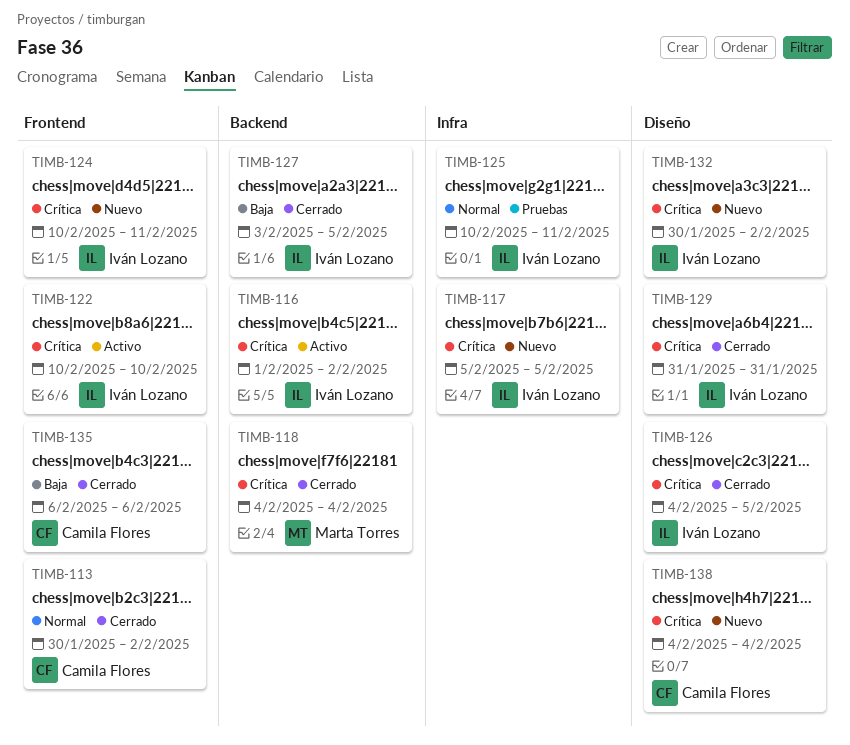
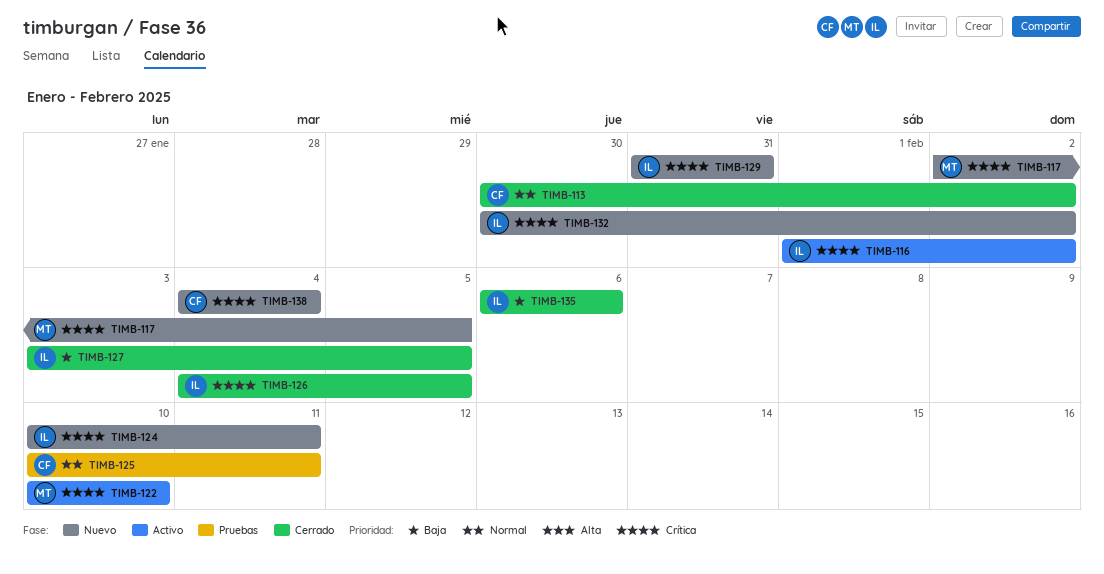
TIMB-117, owner: Iván Lozano -> Marta Torres
TIMB-117, start: Feb 5 -> Feb 2
TIMB-118: present -> none
TIMB-122, owner: Iván Lozano -> Marta Torres
TIMB-125, owner: Iván Lozano -> Camila Flores
TIMB-129, status: Cerrado -> Nuevo
TIMB-135, owner: Camila Flores -> Iván Lozano

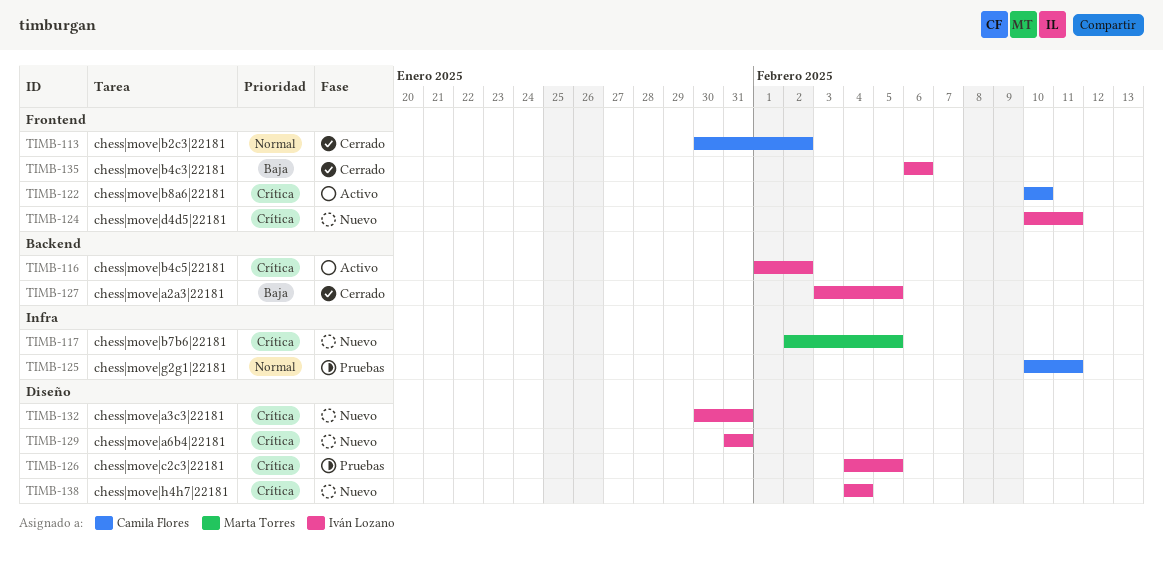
TIMB-122, owner: Marta Torres -> Camila Flores
TIMB-126, status: Cerrado -> Pruebas
TIMB-132, due: Feb 2 -> Jan 31
TIMB-138, owner: Camila Flores -> Iván Lozano

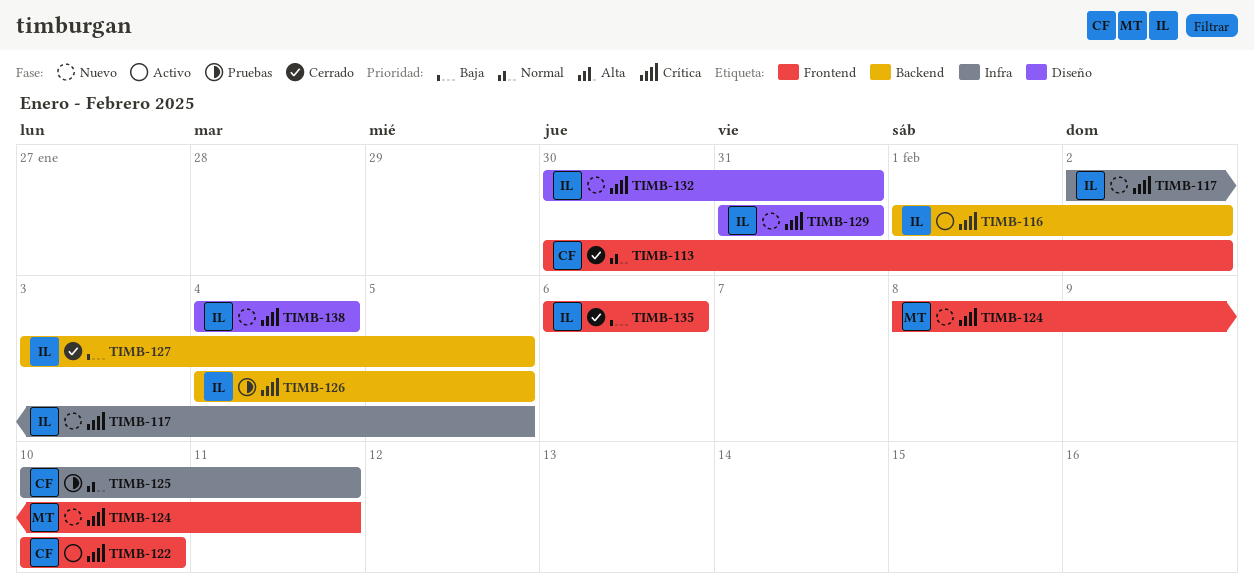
TIMB-117, owner: Marta Torres -> Iván Lozano
TIMB-124, owner: Iván Lozano -> Marta Torres
TIMB-124, start: Feb 10 -> Feb 8
TIMB-126, label: Diseño -> Backend

